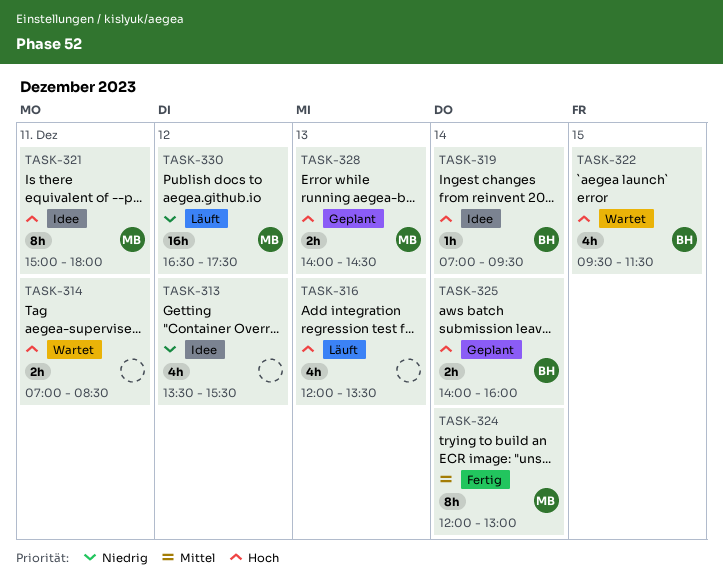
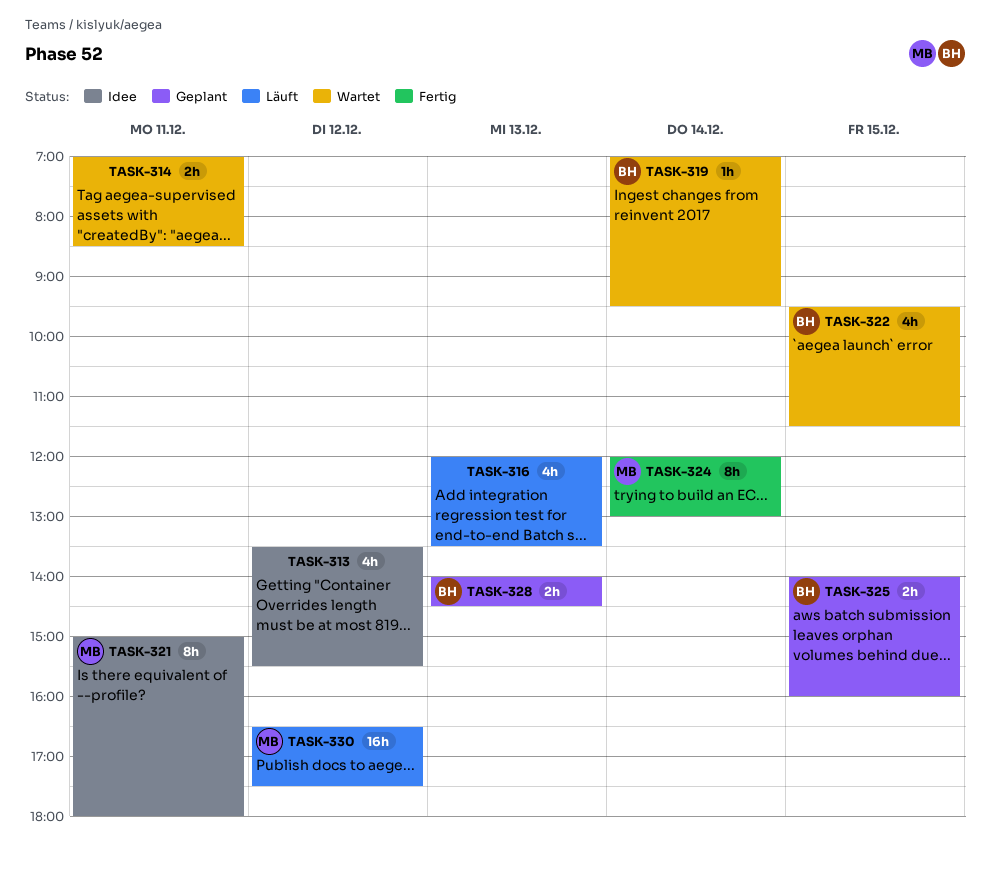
TASK-319, status: Idee -> Wartet
TASK-325, day: Dec 14 -> Dec 15
TASK-328, owner: MB -> BH

